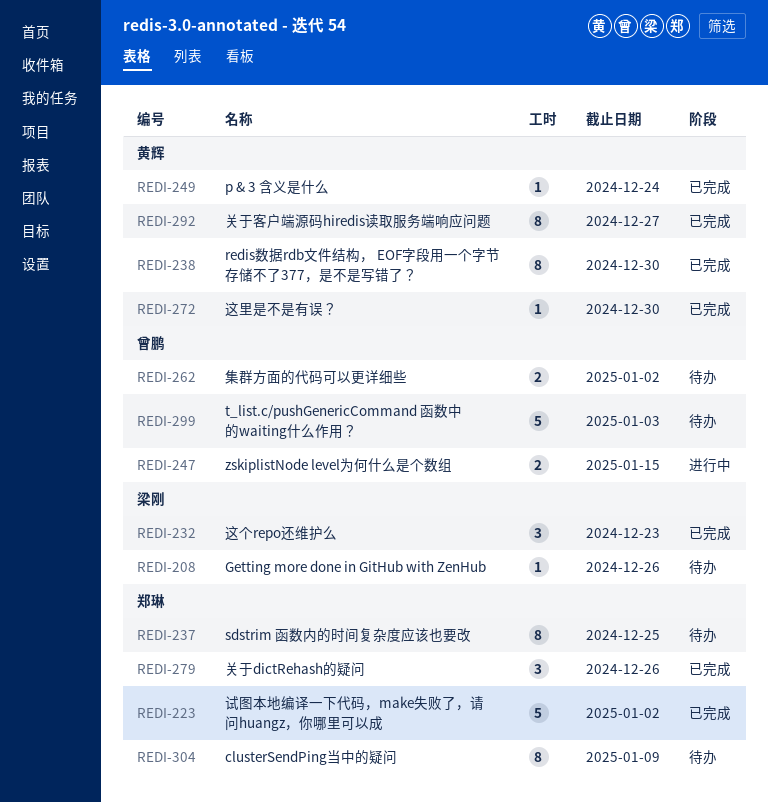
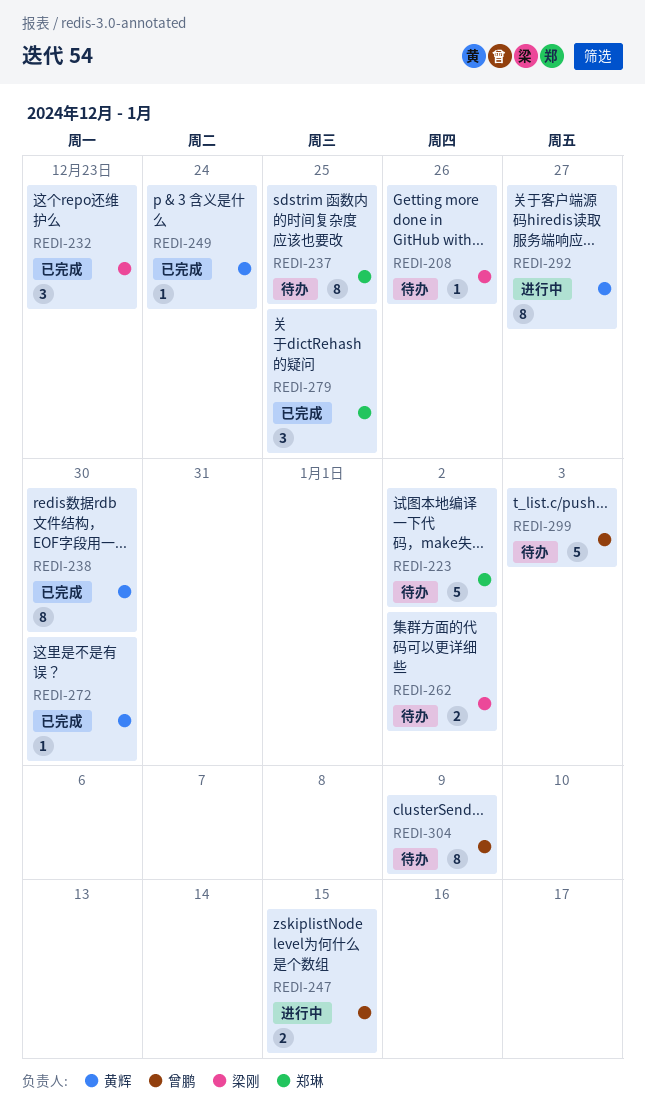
REDI-223, status: 已完成 -> 待办
REDI-262, owner: 曾鹏 -> 梁刚
REDI-279, due: Dec 26 -> Dec 25
REDI-292, status: 已完成 -> 进行中
REDI-304, owner: 郑琳 -> 曾鹏

